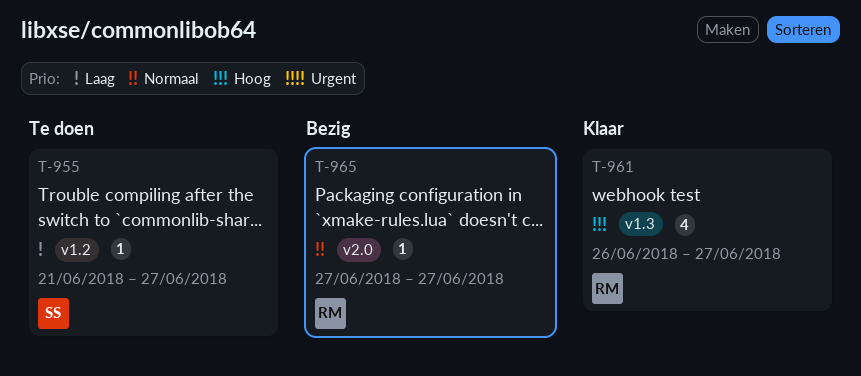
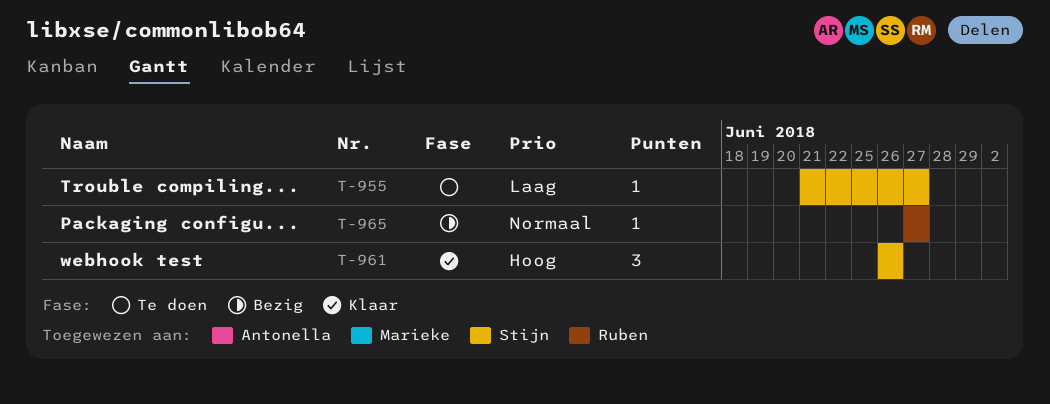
T-961, owner: Ruben -> Stijn
T-961, estimate: 4 -> 3
T-961, due: Jun 27 -> Jun 26

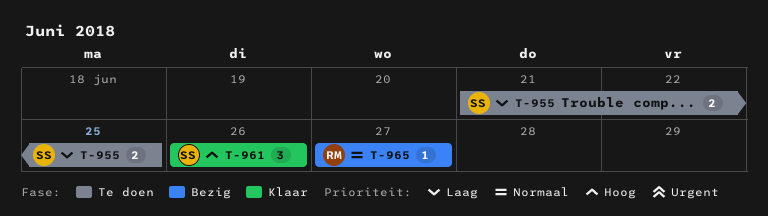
T-955, estimate: 1 -> 2
T-955, due: Jun 27 -> Jun 25

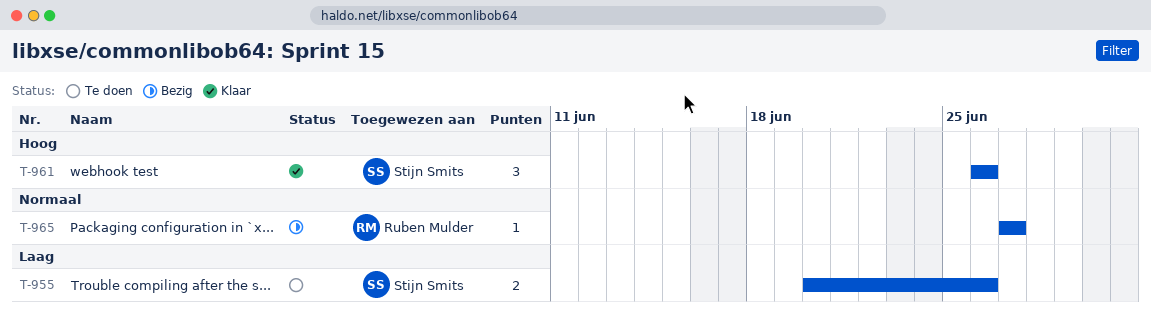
T-955, start: Jun 21 -> Jun 20
T-955, due: Jun 25 -> Jun 26

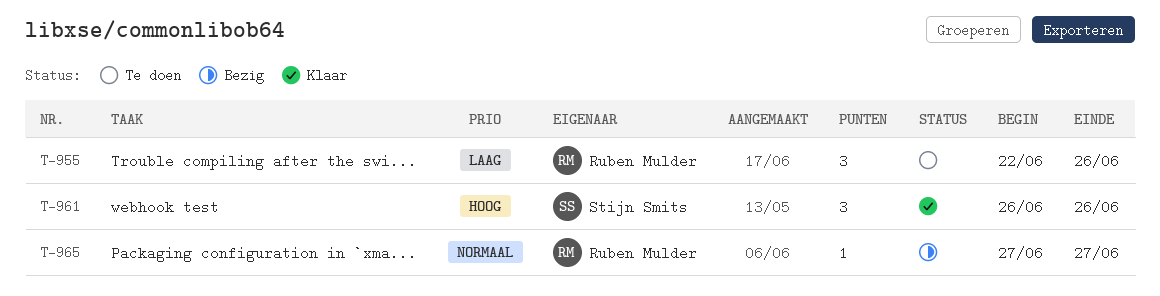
T-955, owner: Stijn Smits -> Ruben Mulder
T-955, estimate: 2 -> 3
T-955, start: Jun 20 -> Jun 22

